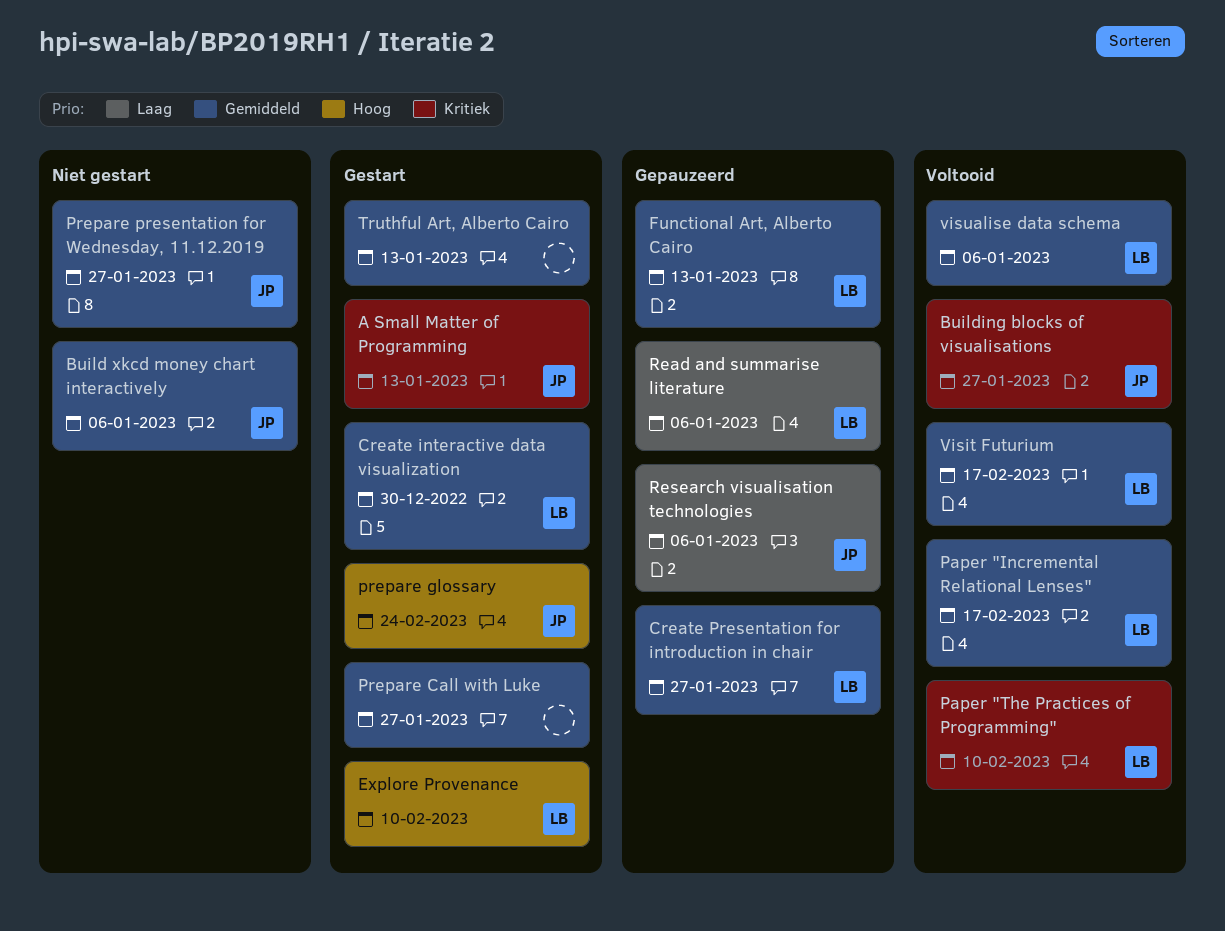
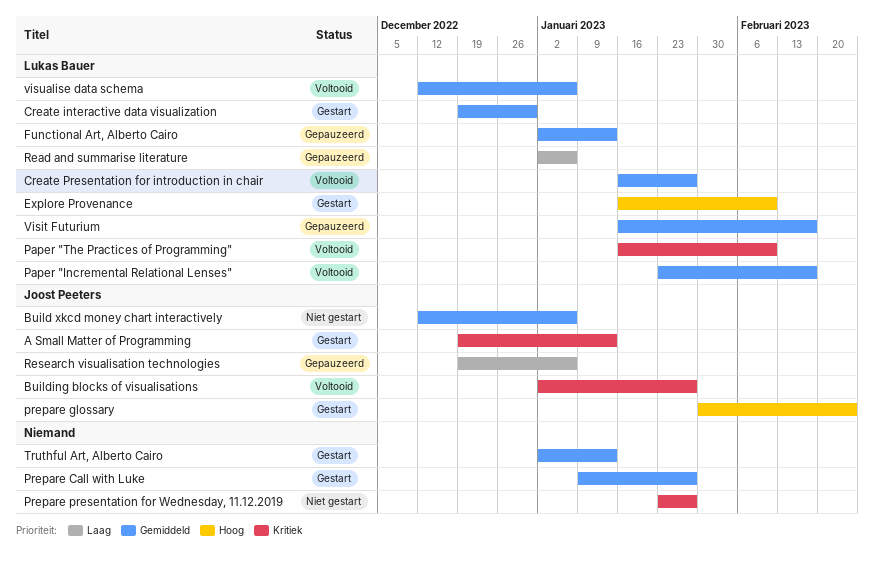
Create Presentation for introduction in chair, status: Gepauzeerd -> Voltooid
Prepare presentation for Wednesday, 11.12.2019, owner: Joost Peeters -> none
Prepare presentation for Wednesday, 11.12.2019, priority: Gemiddeld -> Kritiek
Visit Futurium, status: Voltooid -> Gepauzeerd

